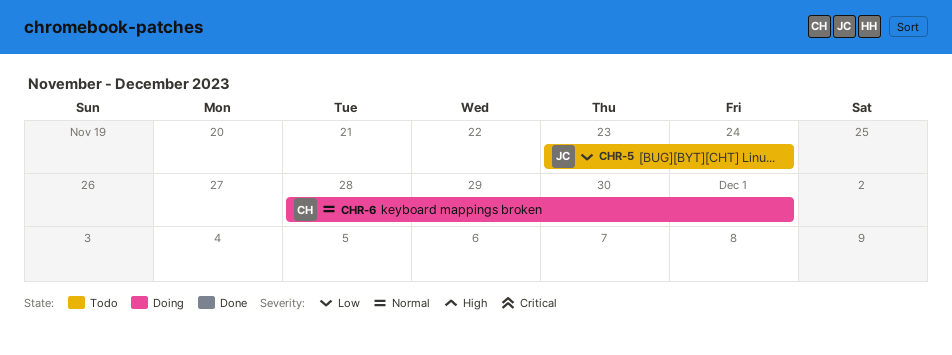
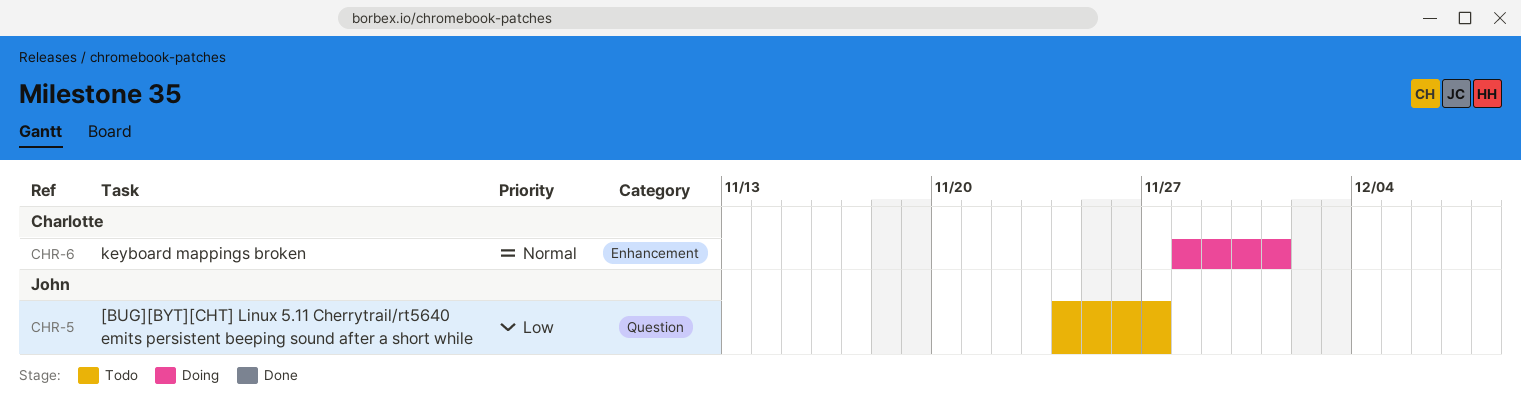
CHR-5, start: Nov 23 -> Nov 24
CHR-5, due: Nov 24 -> Nov 27

